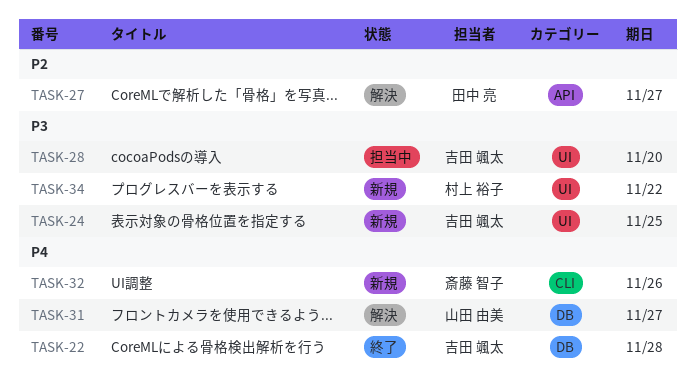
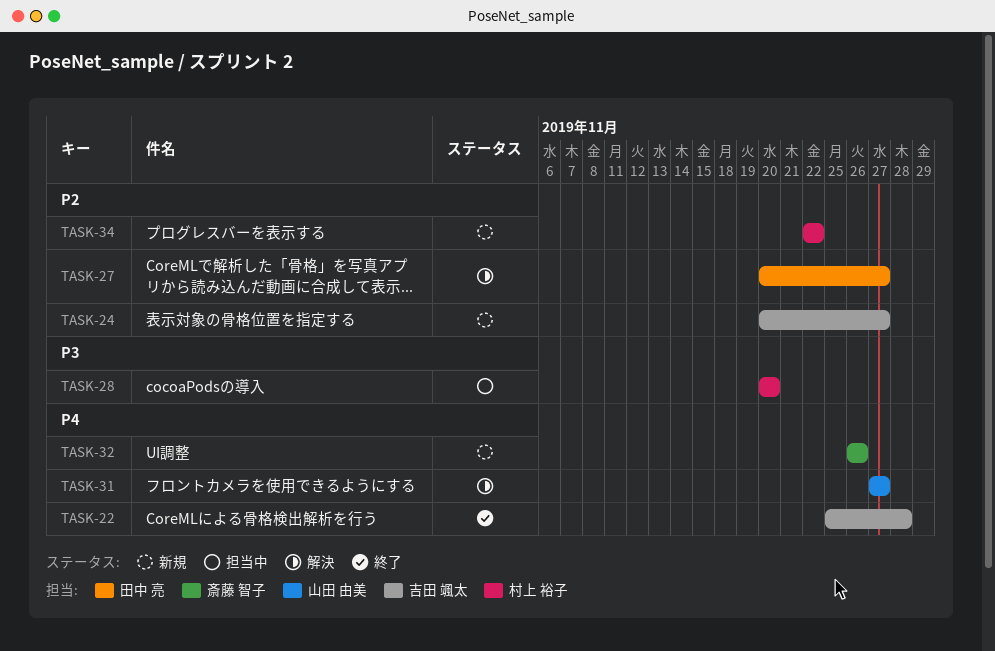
TASK-24, priority: P3 -> P2
TASK-24, due: Nov 25 -> Nov 27
TASK-28, owner: 吉田 颯太 -> 村上 裕子
TASK-34, priority: P3 -> P2

